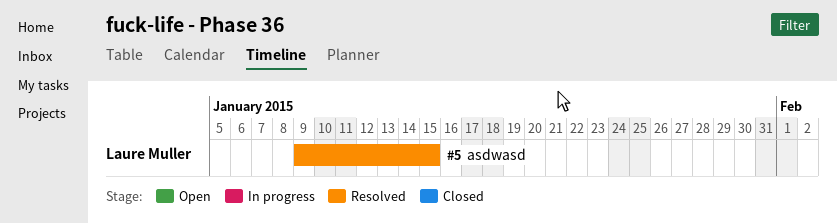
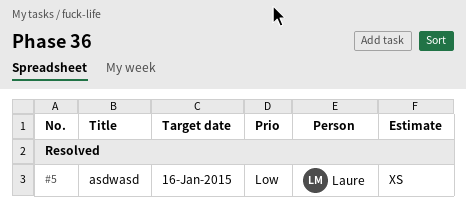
#5, due: Jan 15 -> Jan 16

